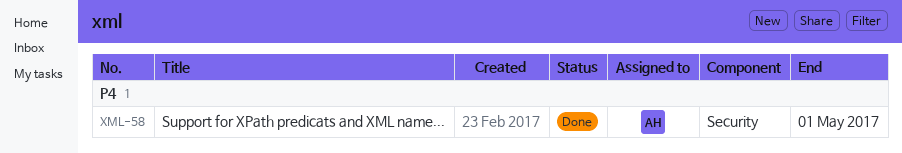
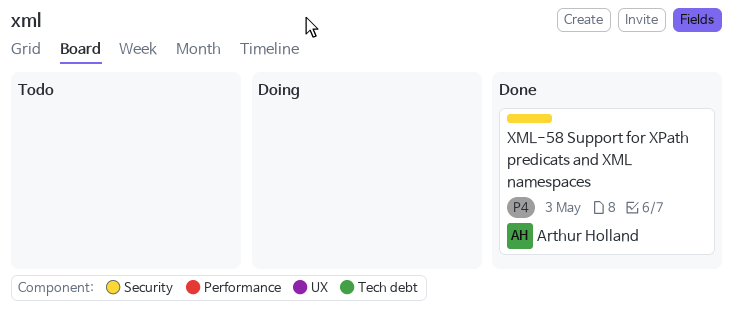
XML-58, due: May 1 -> May 3

